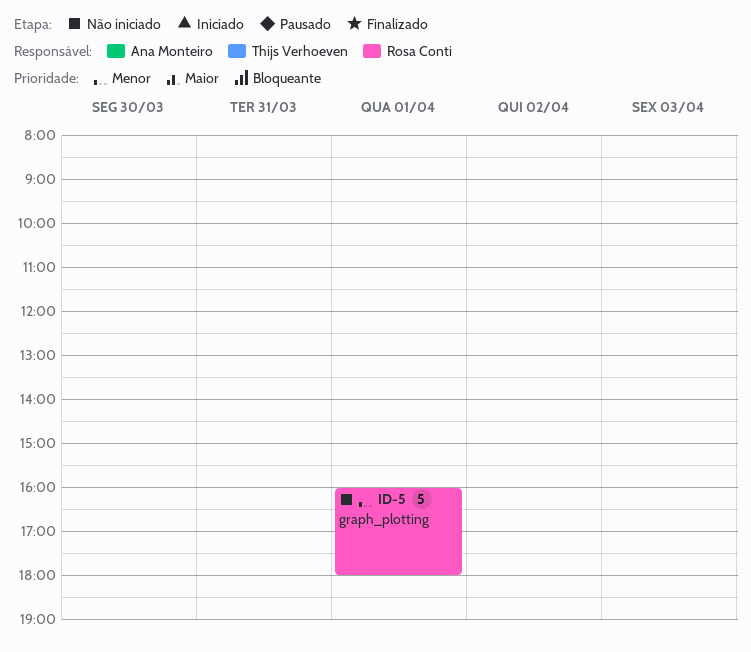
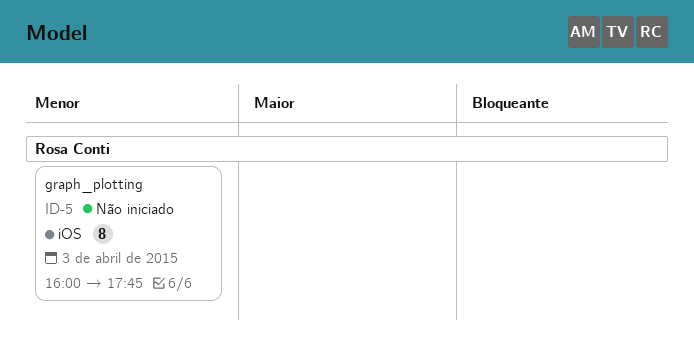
ID-5, estimate: 5 -> 8
ID-5, day: Apr 1 -> Apr 3
ID-5, ends: 18:00 -> 17:45

